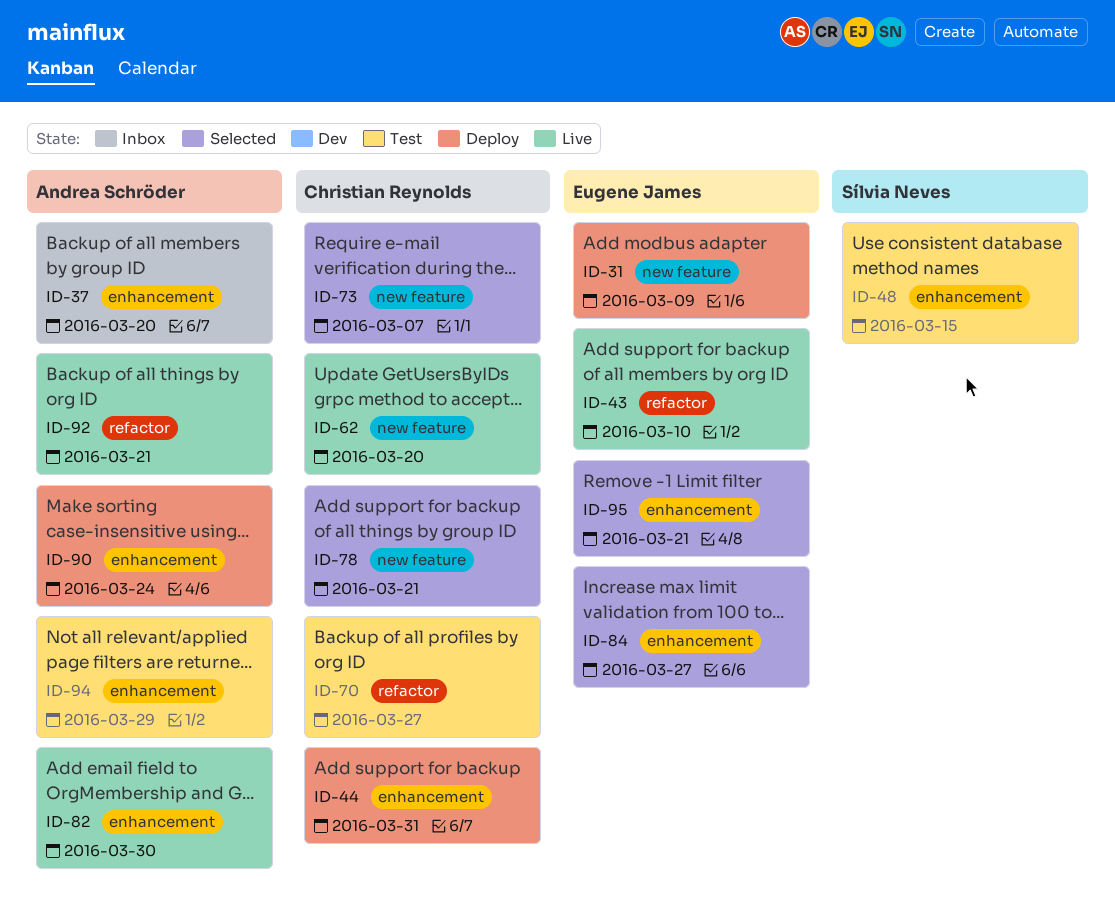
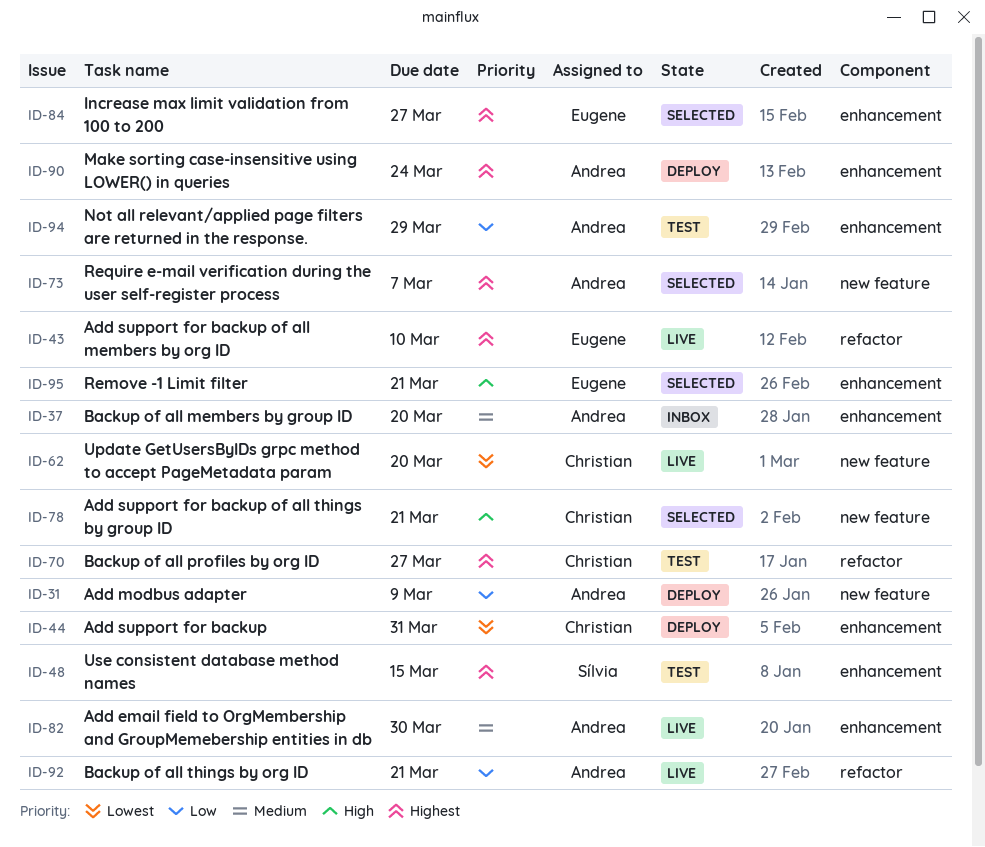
ID-31, owner: Eugene James -> Andrea Schröder
ID-73, owner: Christian Reynolds -> Andrea Schröder

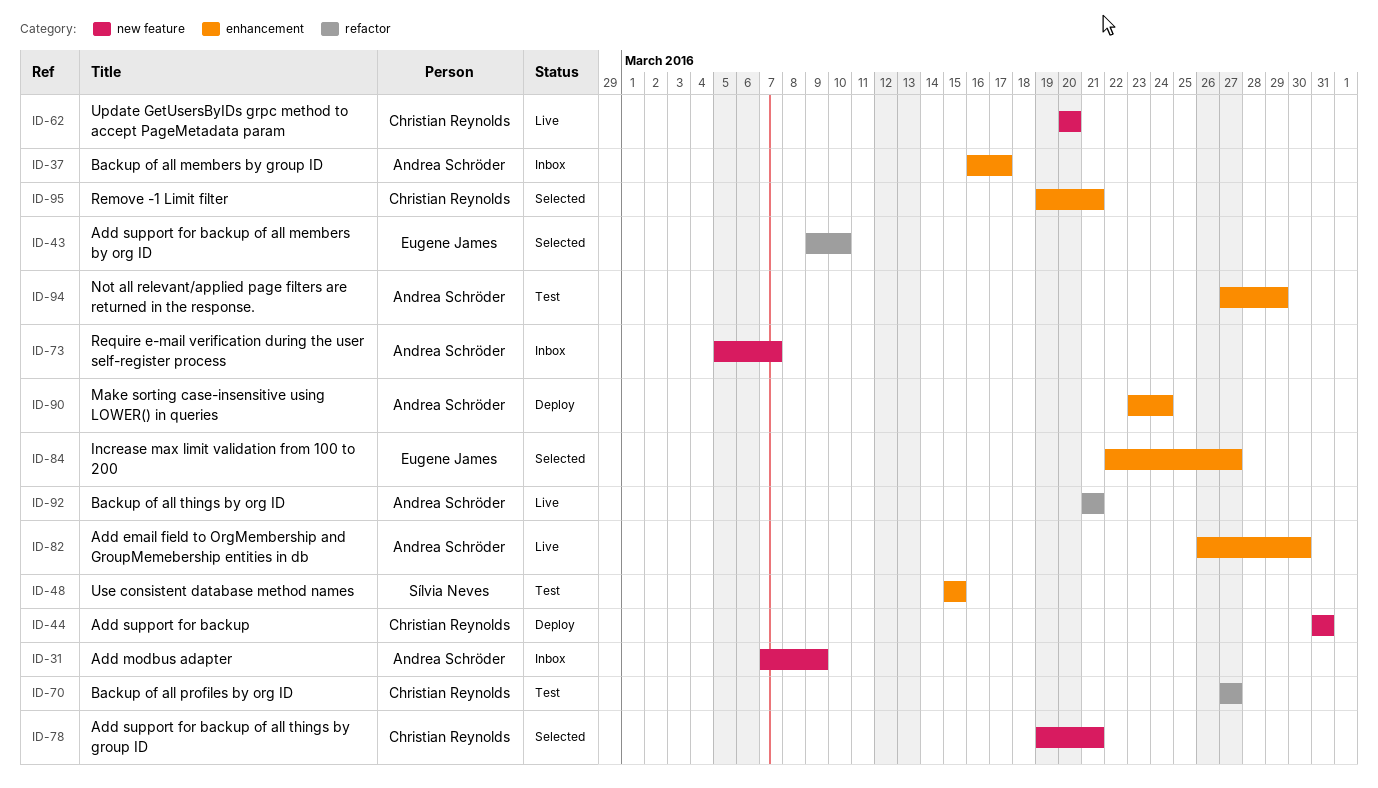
ID-31, status: Deploy -> Inbox
ID-37, due: Mar 20 -> Mar 17
ID-43, status: Live -> Selected
ID-44, label: enhancement -> new feature
ID-73, status: Selected -> Inbox
ID-95, owner: Eugene James -> Christian Reynolds

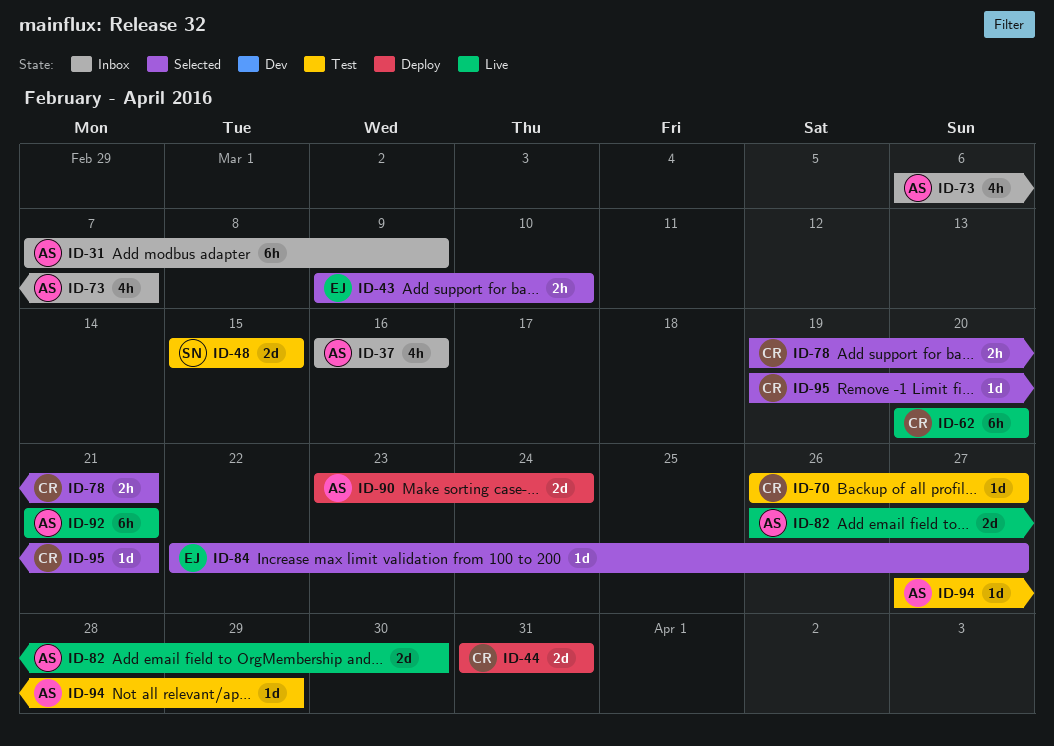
ID-37, due: Mar 17 -> Mar 16
ID-70, start: Mar 27 -> Mar 26
ID-73, start: Mar 5 -> Mar 6

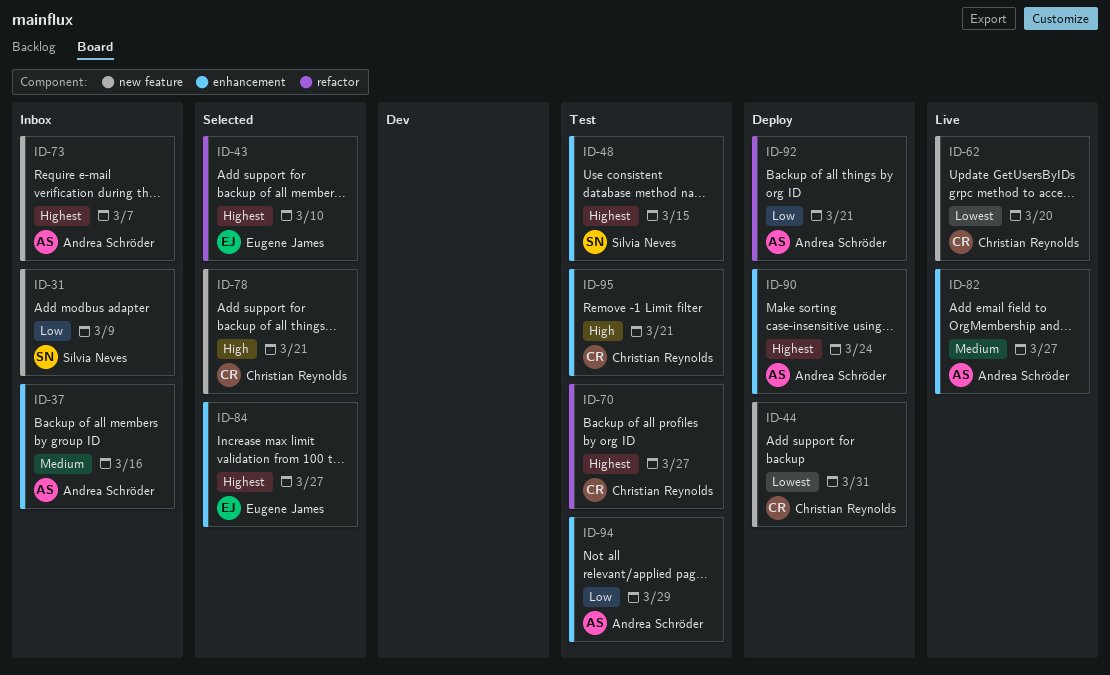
ID-31, owner: Andrea Schröder -> Sílvia Neves
ID-82, due: Mar 30 -> Mar 27
ID-92, status: Live -> Deploy
ID-95, status: Selected -> Test

